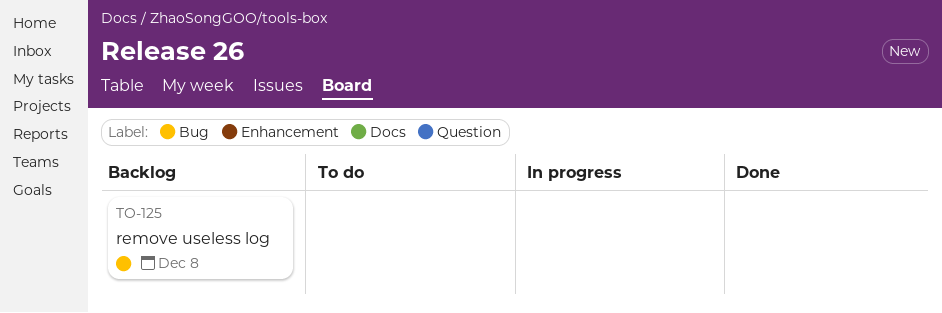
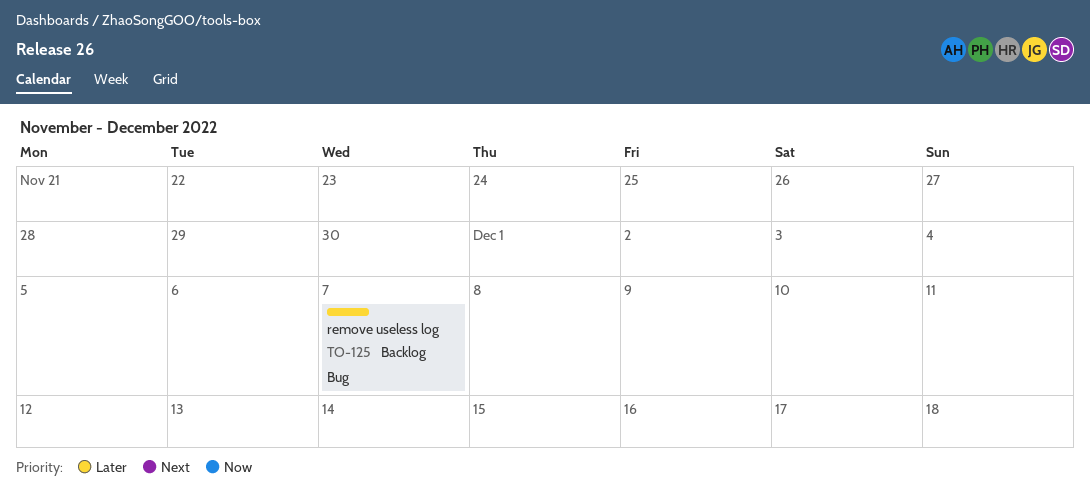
TO-125, due: Dec 8 -> Dec 7

